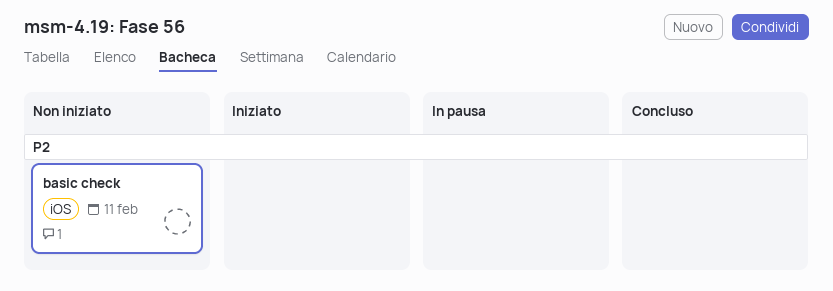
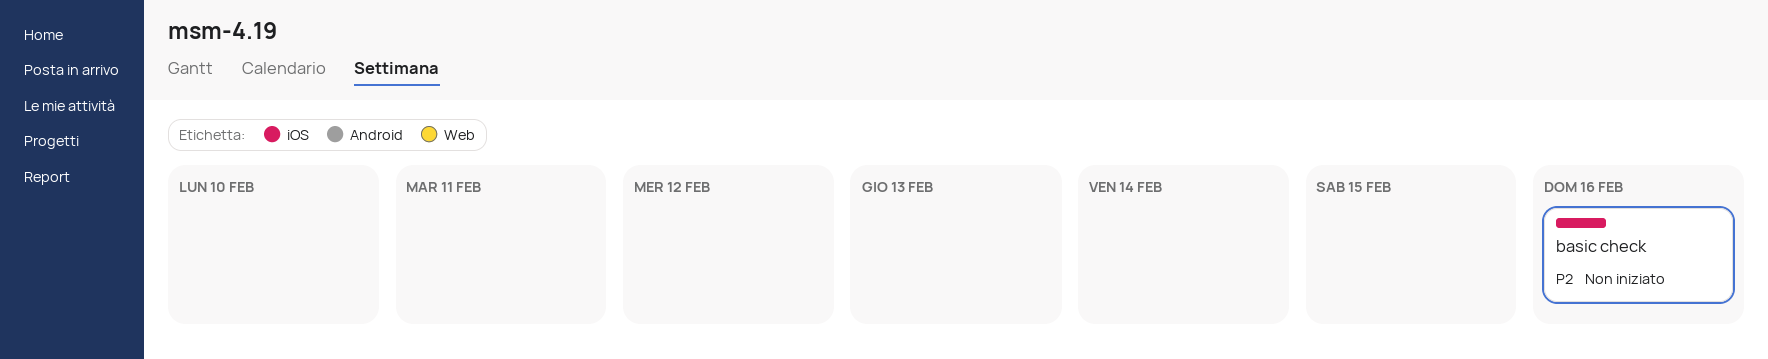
basic check, due: Feb 11 -> Feb 16

